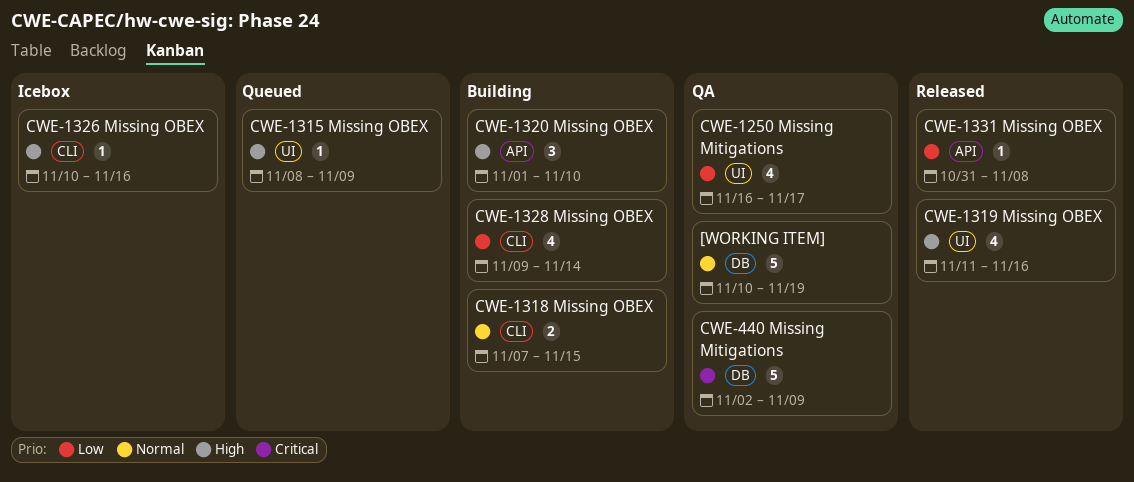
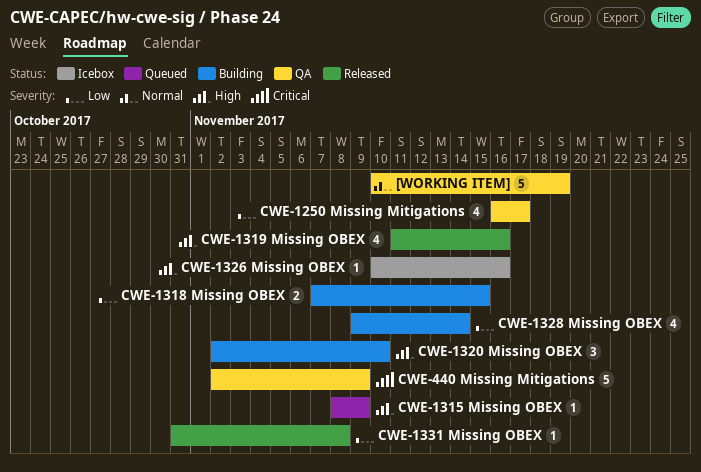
CWE-1318 Missing OBEX, priority: Normal -> Low
CWE-1320 Missing OBEX, start: Nov 1 -> Nov 2

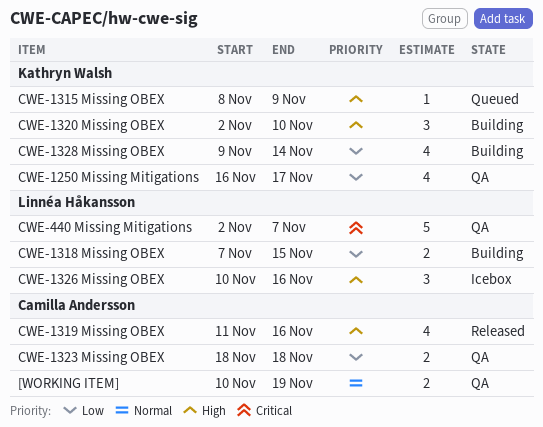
[WORKING ITEM], estimate: 5 -> 2
CWE-1323 Missing OBEX: none -> present
CWE-1326 Missing OBEX, estimate: 1 -> 3
CWE-1331 Missing OBEX: present -> none
CWE-440 Missing Mitigations, due: Nov 9 -> Nov 7

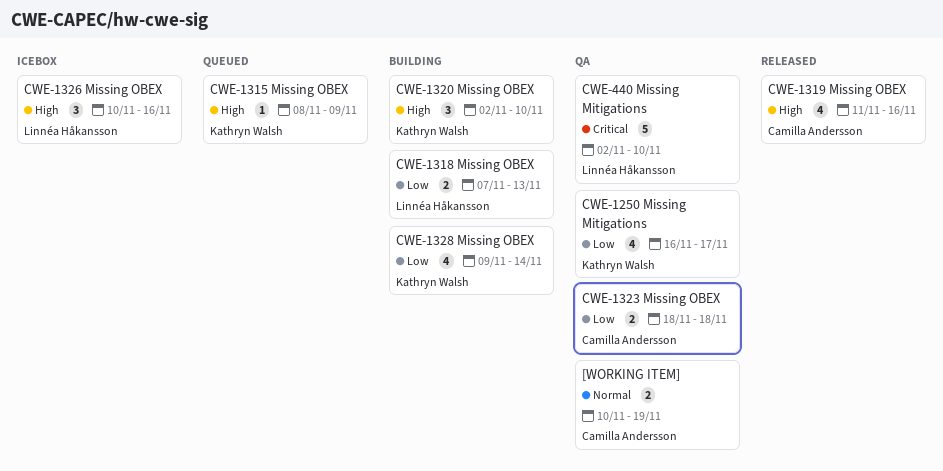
CWE-1318 Missing OBEX, due: Nov 15 -> Nov 13
CWE-440 Missing Mitigations, due: Nov 7 -> Nov 10

